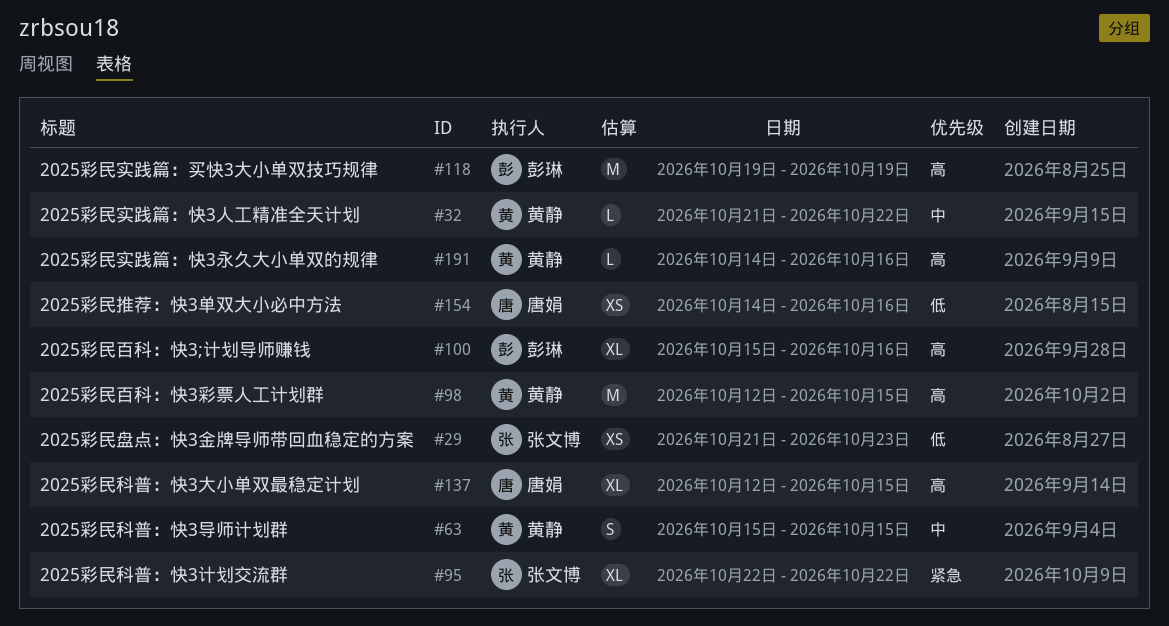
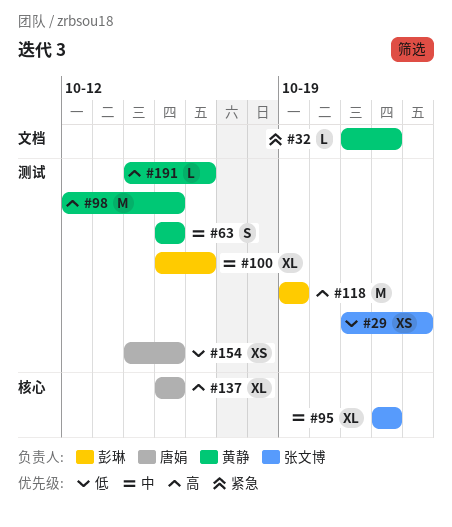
#32, priority: 中 -> 紧急
#95, priority: 紧急 -> 中
#100, priority: 高 -> 中
#137, start: Oct 12 -> Oct 15
#154, due: Oct 16 -> Oct 15

